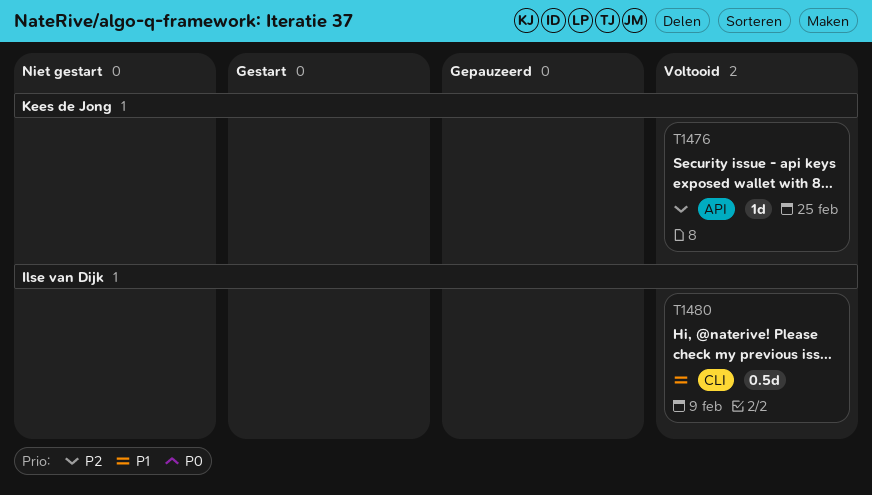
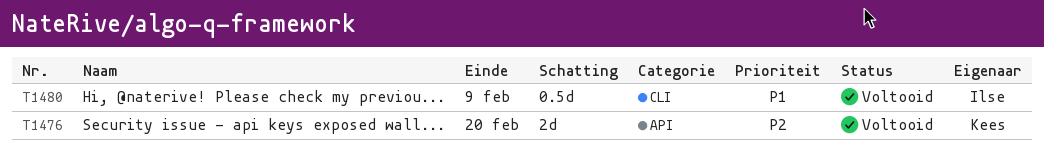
T1476, estimate: 1d -> 2d
T1476, due: Feb 25 -> Feb 20

